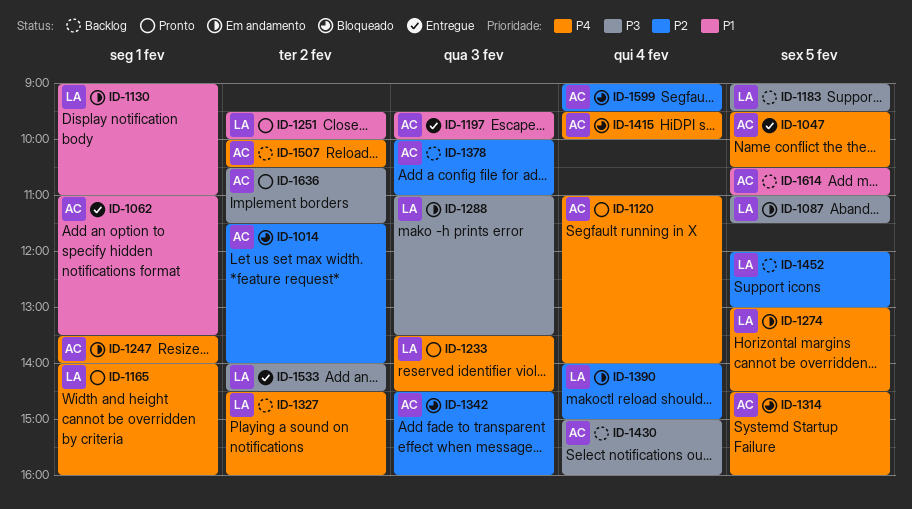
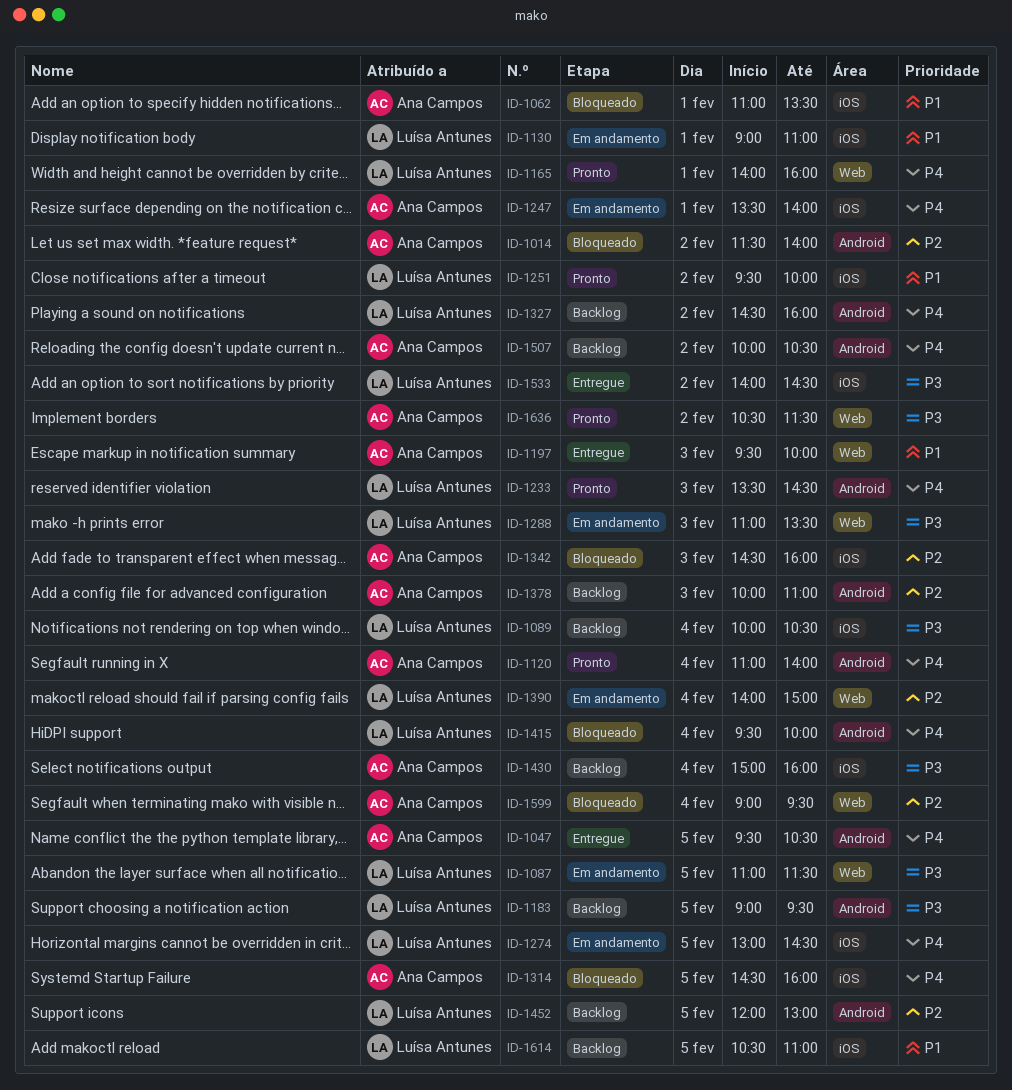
ID-1062, status: Entregue -> Bloqueado
ID-1089: none -> present
ID-1415, owner: Ana Campos -> Luísa Antunes
ID-1614, owner: Ana Campos -> Luísa Antunes

